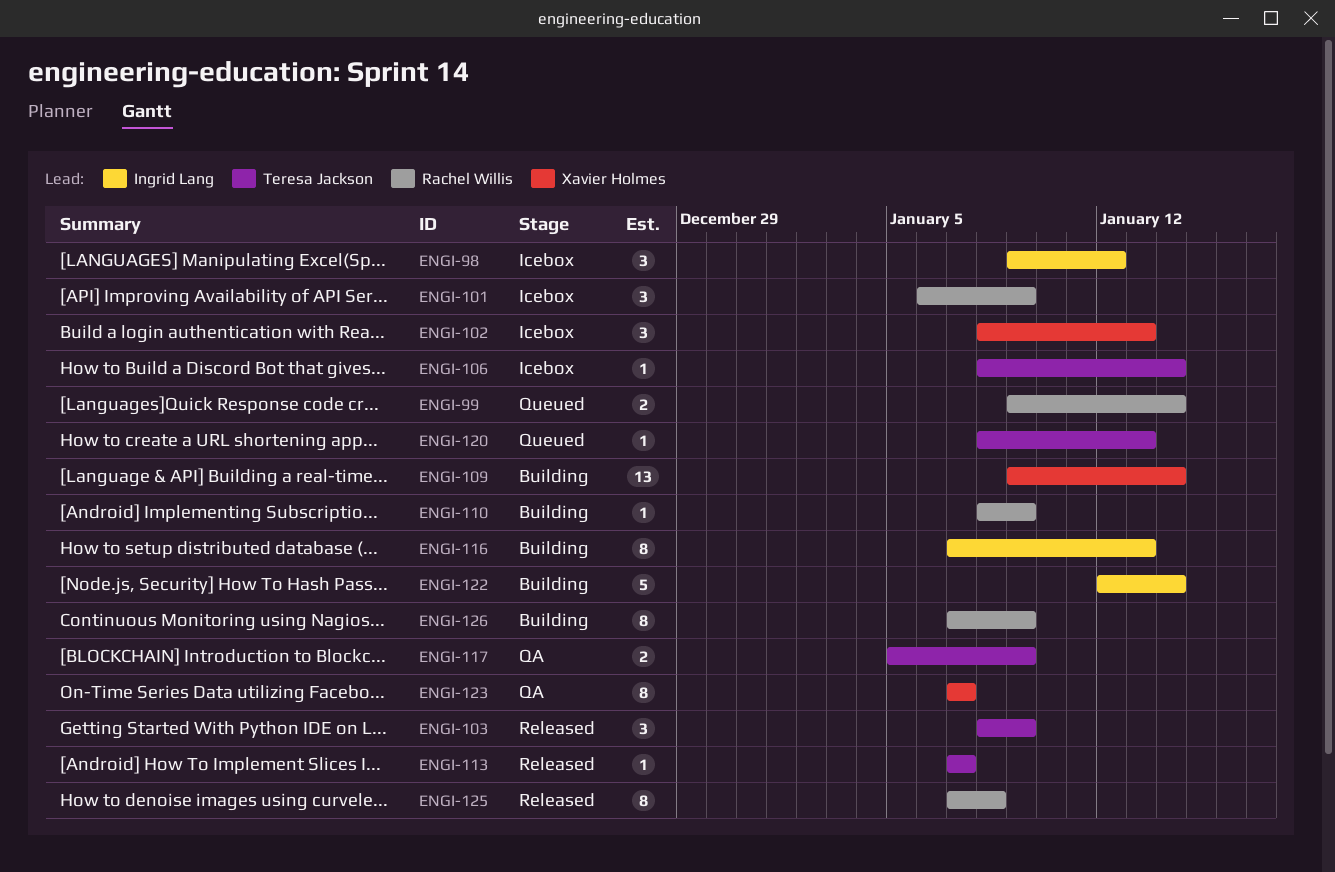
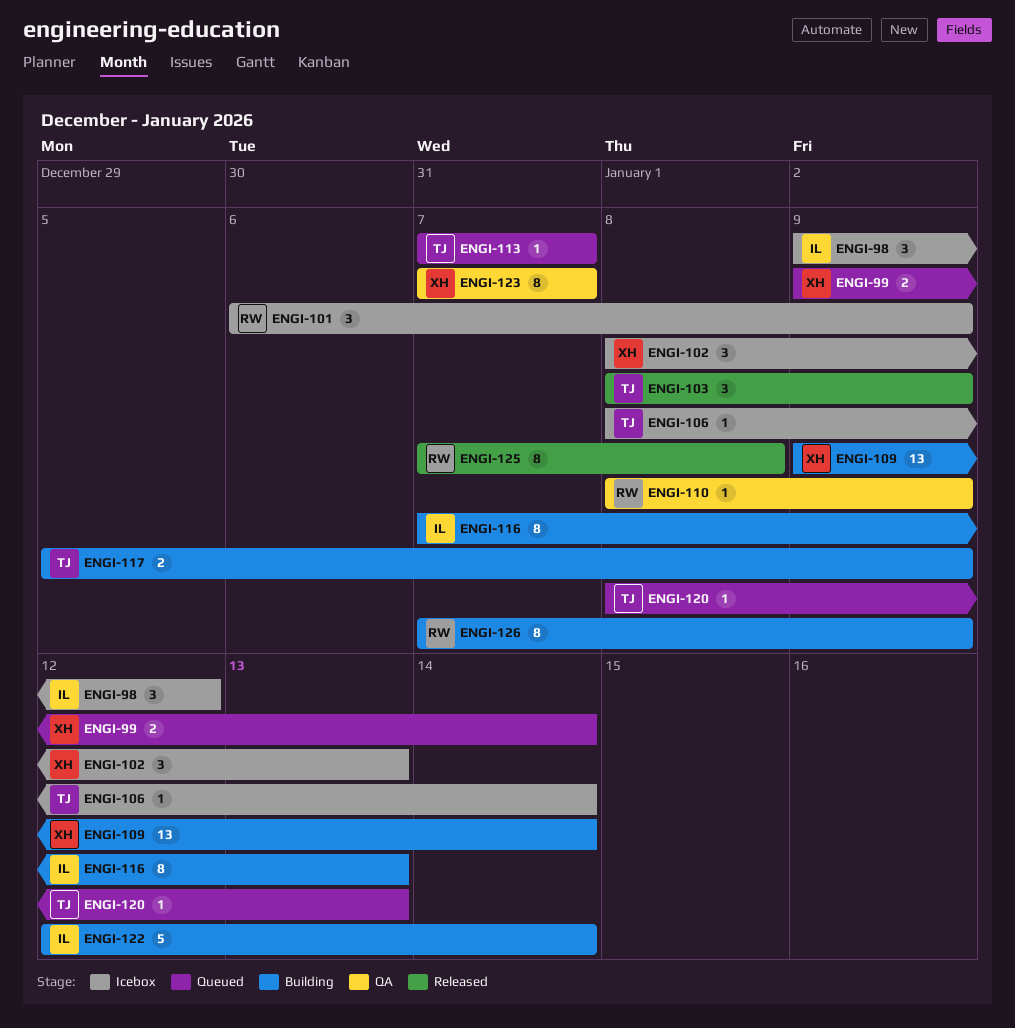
ENGI-99, owner: Rachel Willis -> Xavier Holmes
ENGI-110, status: Building -> QA
ENGI-113, status: Released -> Queued
ENGI-117, status: QA -> Building

